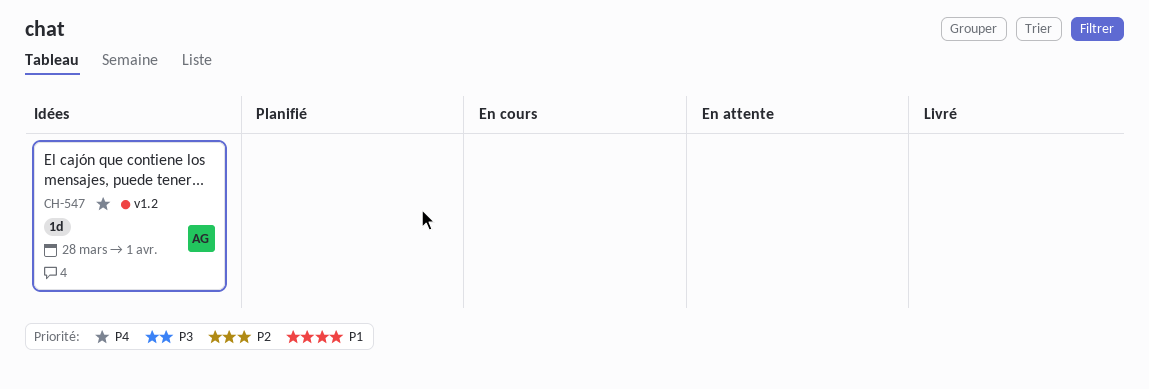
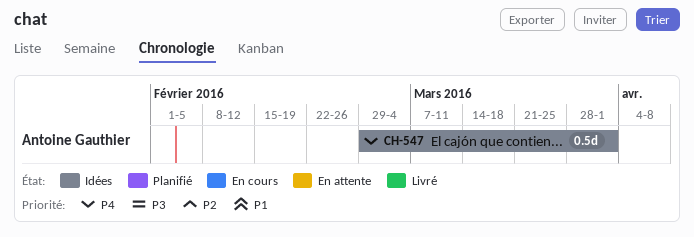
CH-547, estimate: 1d -> 0.5d
CH-547, start: Mar 28 -> Feb 29

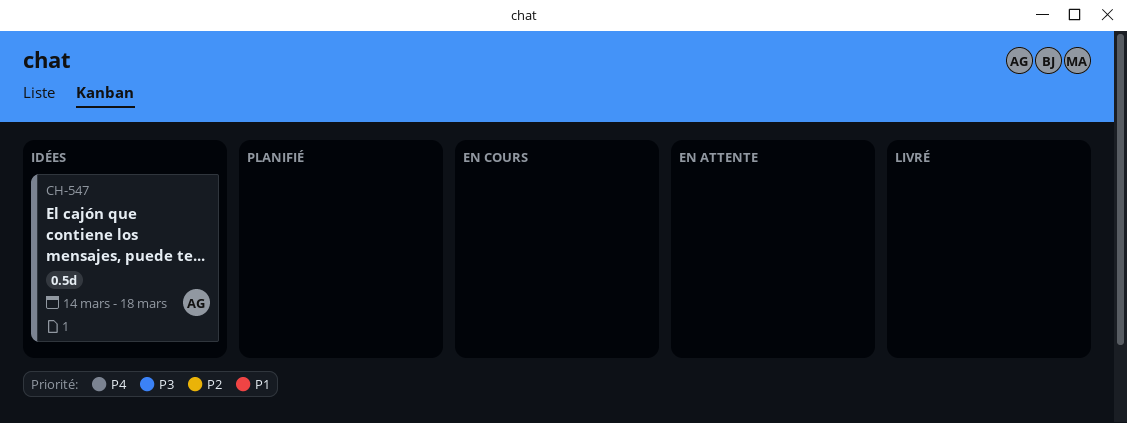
CH-547, start: Feb 29 -> Mar 14
CH-547, due: Apr 1 -> Mar 18

